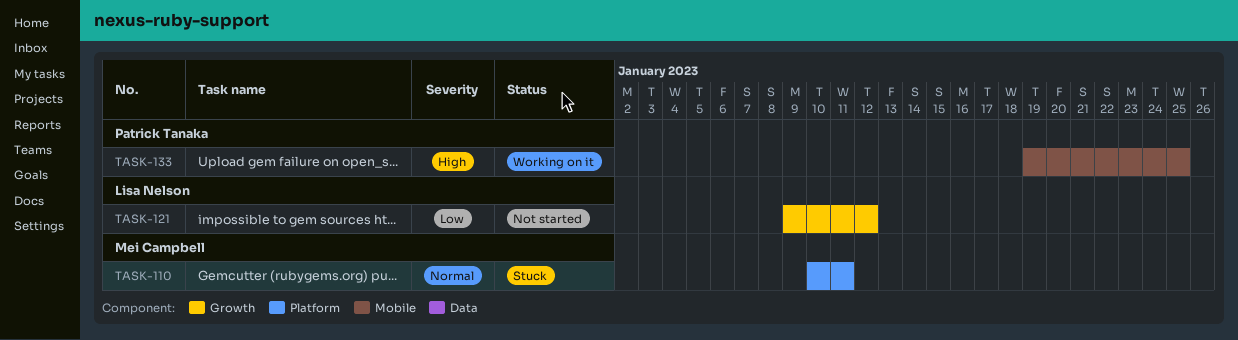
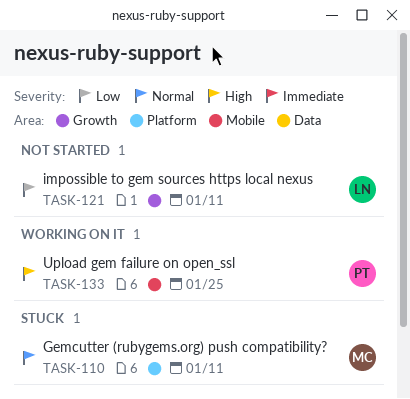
TASK-121, due: Jan 12 -> Jan 11

